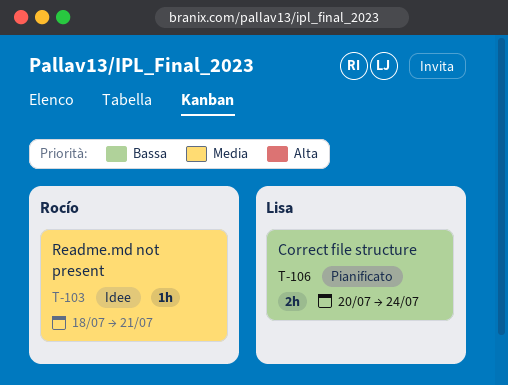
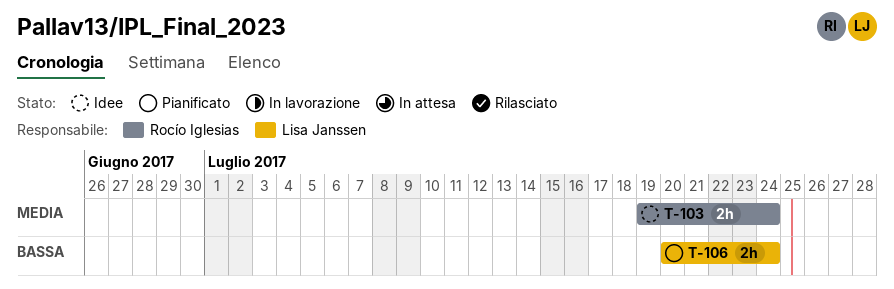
T-103, estimate: 1h -> 2h
T-103, start: Jul 18 -> Jul 19
T-103, due: Jul 21 -> Jul 24

